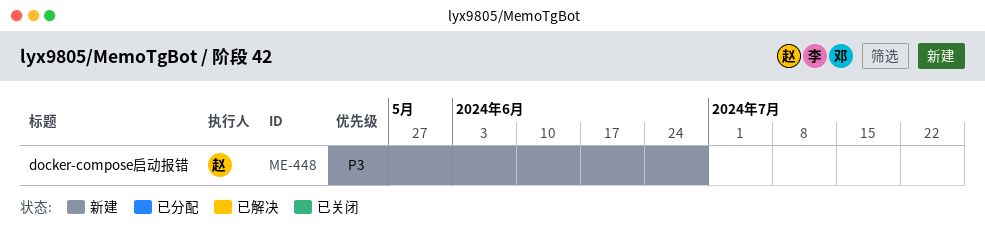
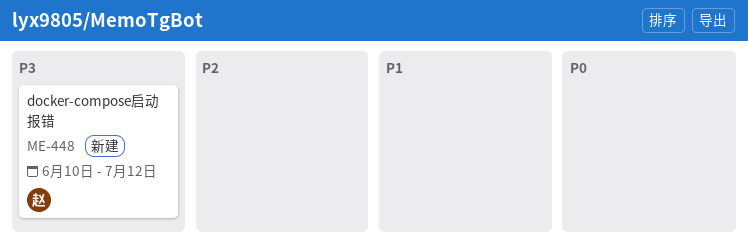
ME-448, start: May 27 -> Jun 10
ME-448, due: Jun 28 -> Jul 12

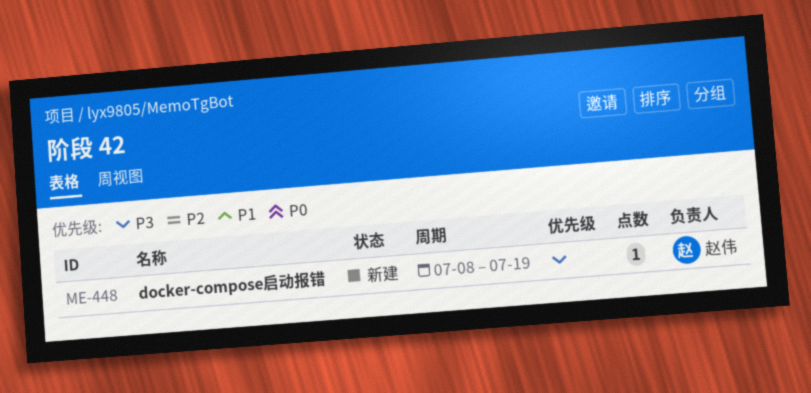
ME-448, start: Jun 10 -> Jul 8
ME-448, due: Jul 12 -> Jul 19

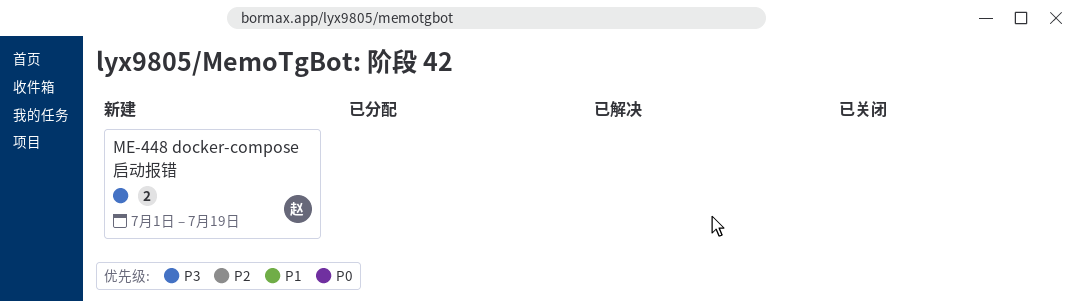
ME-448, estimate: 1 -> 2
ME-448, start: Jul 8 -> Jul 1

